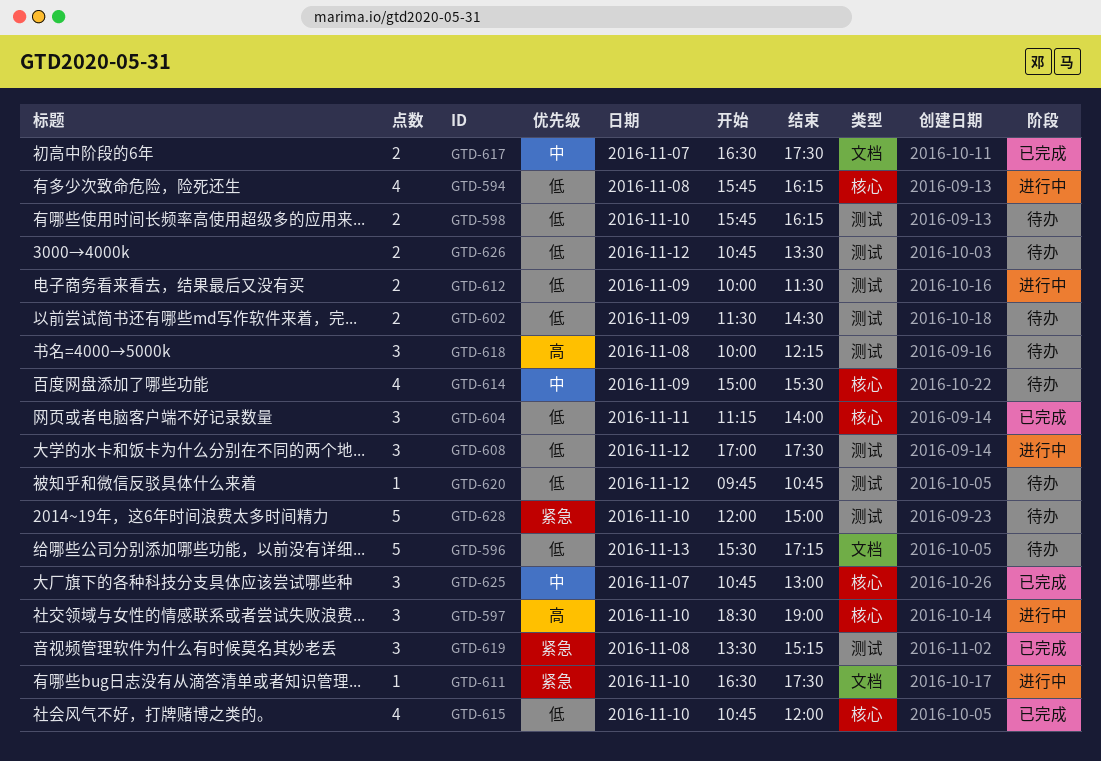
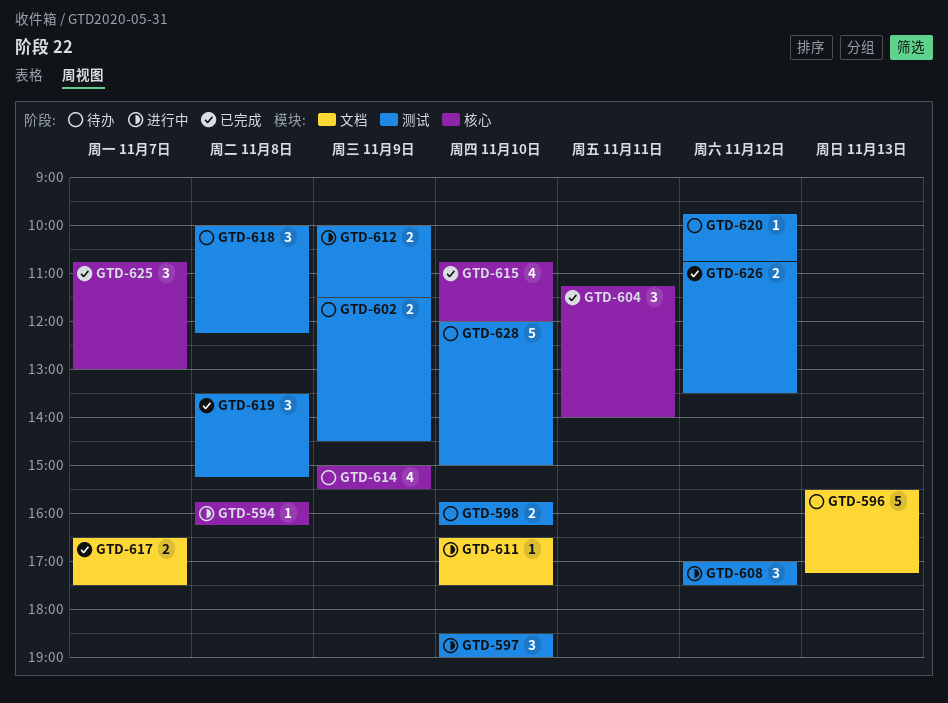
GTD-594, estimate: 4 -> 1
GTD-597, label: 核心 -> 测试
GTD-626, status: 待办 -> 已完成

